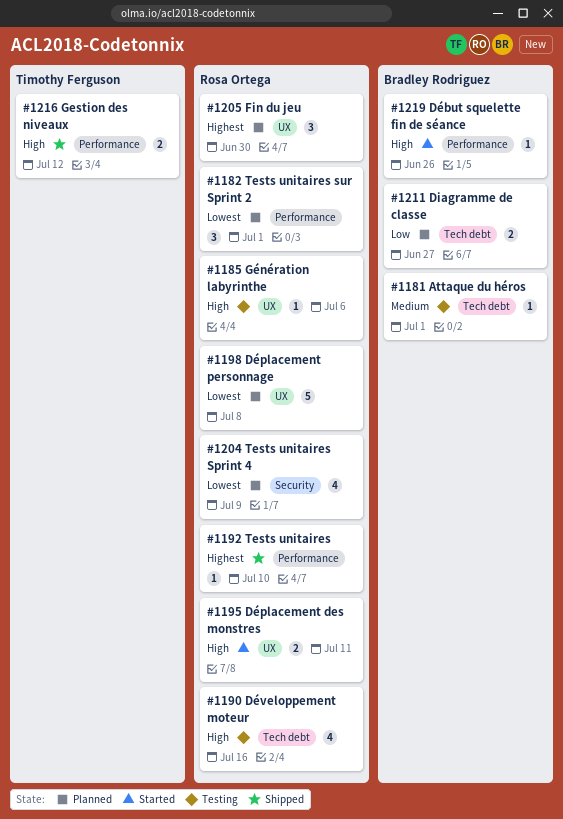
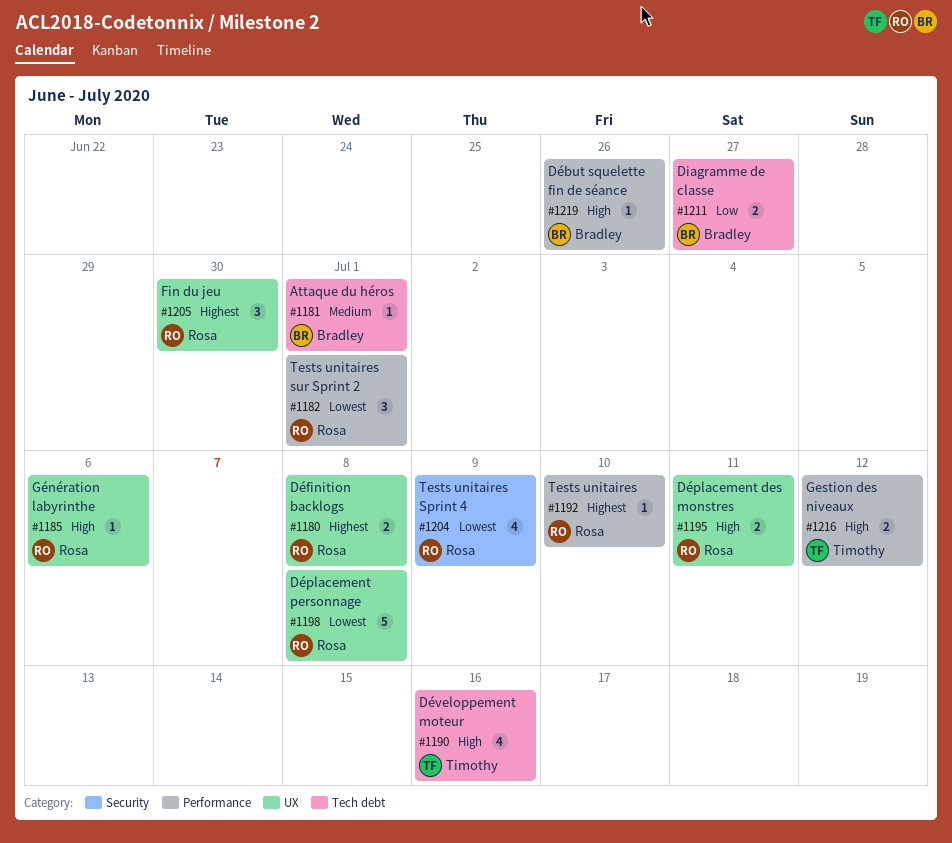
#1180: none -> present
#1190, owner: Rosa Ortega -> Timothy Ferguson

